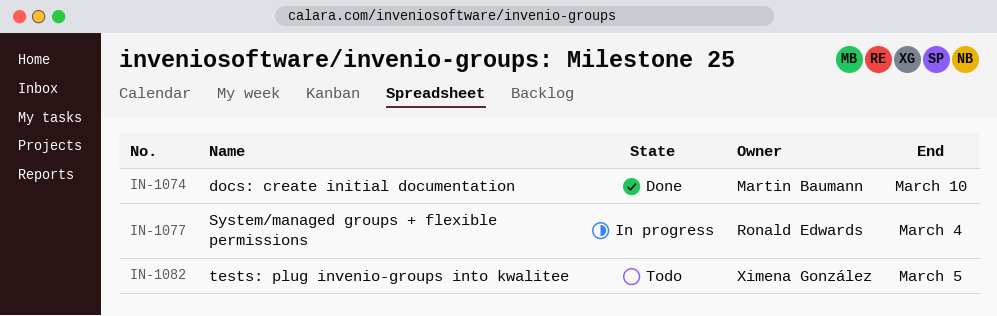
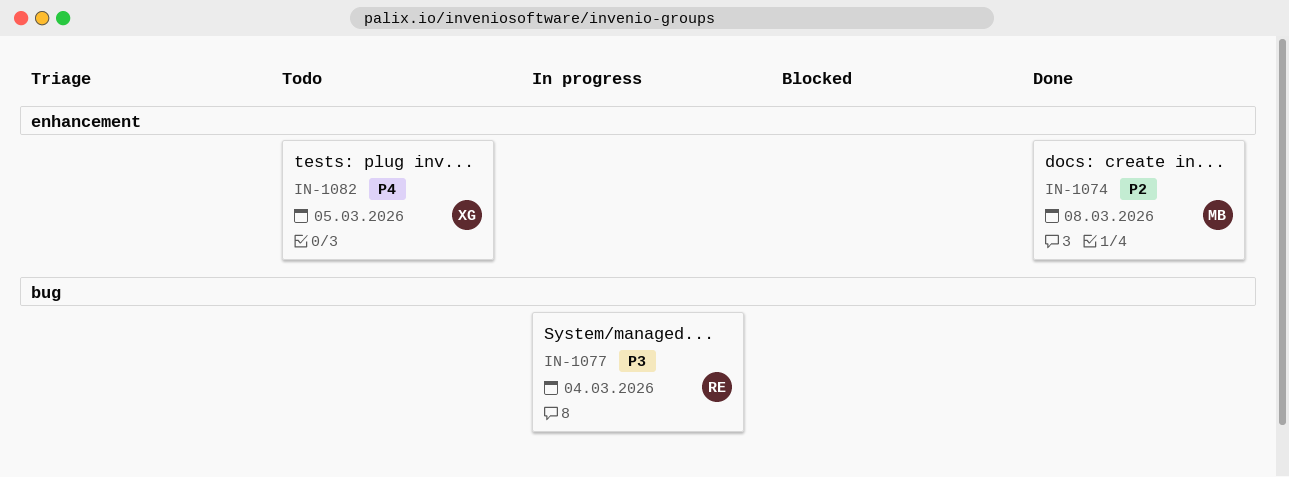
IN-1074, due: Mar 10 -> Mar 8

